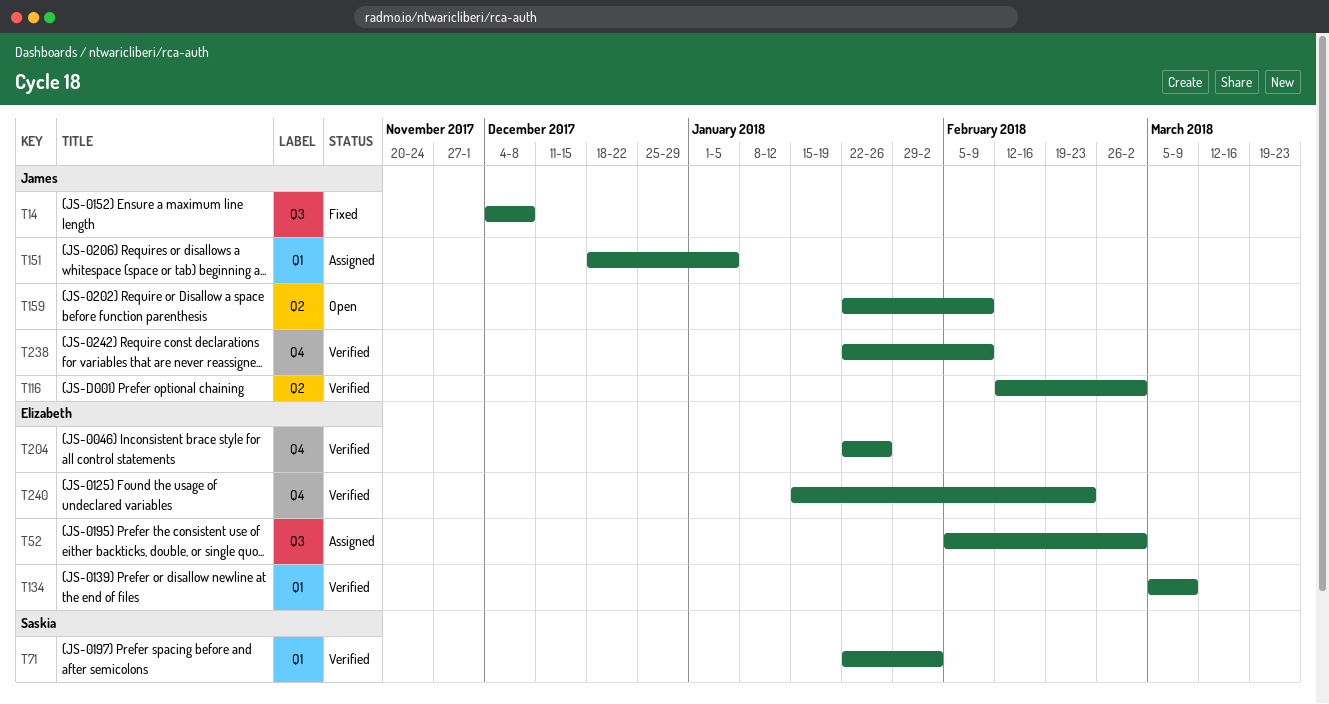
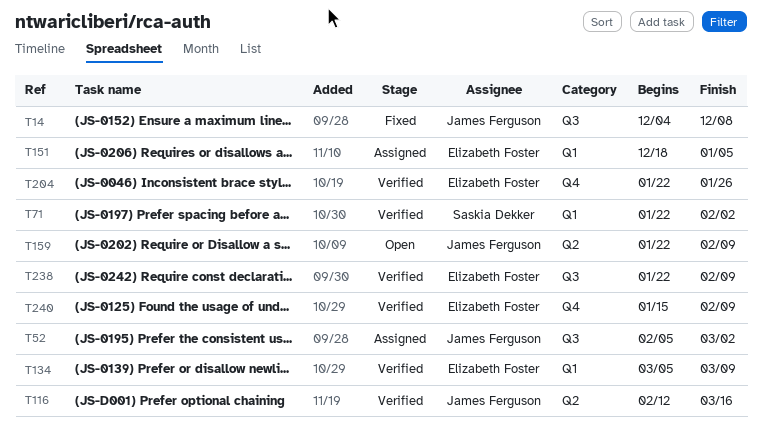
T52, owner: Elizabeth Foster -> James Ferguson
T116, due: Mar 2 -> Mar 16
T151, owner: James Ferguson -> Elizabeth Foster
T238, owner: James Ferguson -> Elizabeth Foster
T238, label: Q4 -> Q3
T240, due: Feb 23 -> Feb 9

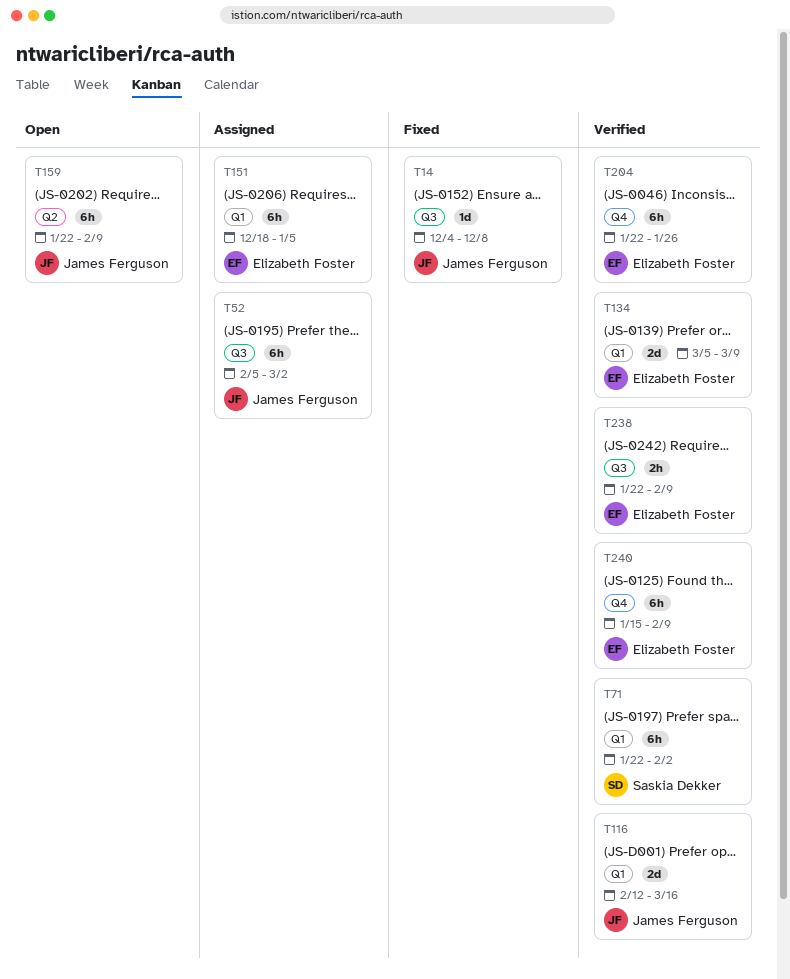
T116, label: Q2 -> Q1

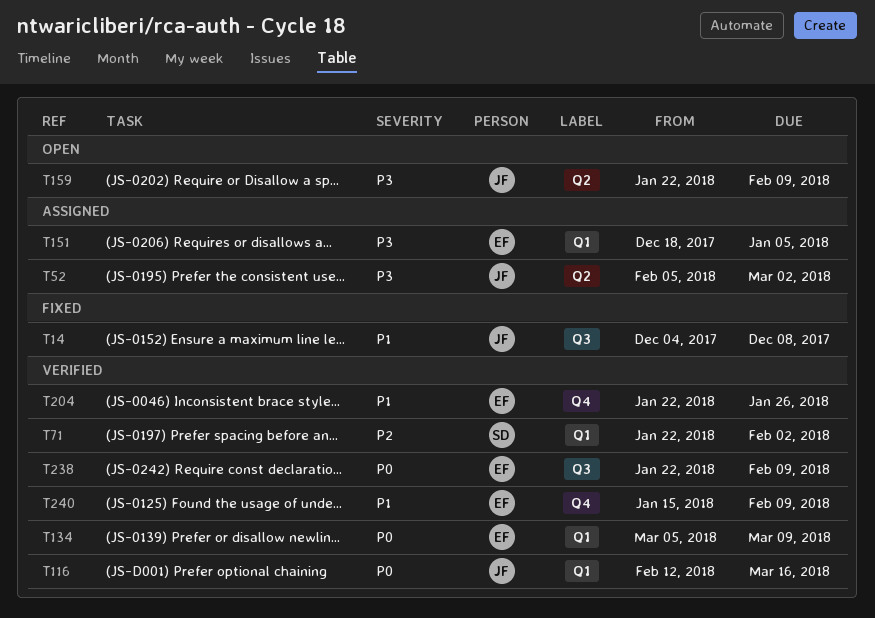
T52, label: Q3 -> Q2

